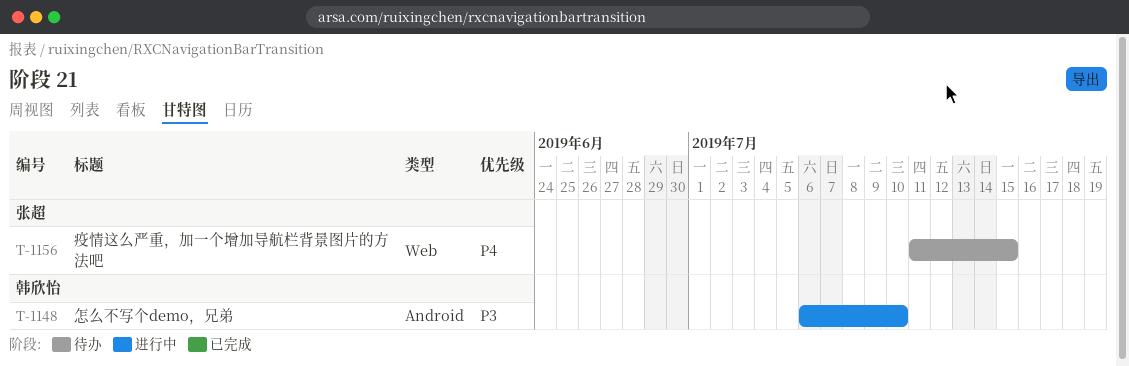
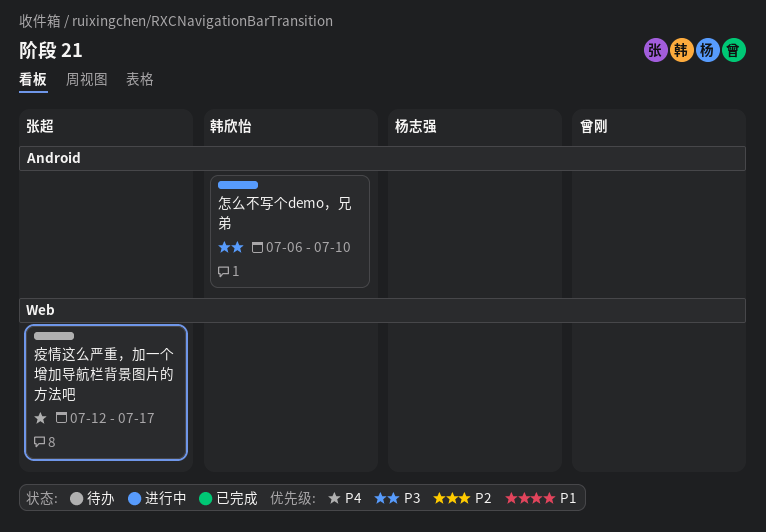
疫情这么严重，加一个增加导航栏背景图片的方法吧, start: Jul 11 -> Jul 12
疫情这么严重，加一个增加导航栏背景图片的方法吧, due: Jul 15 -> Jul 17

